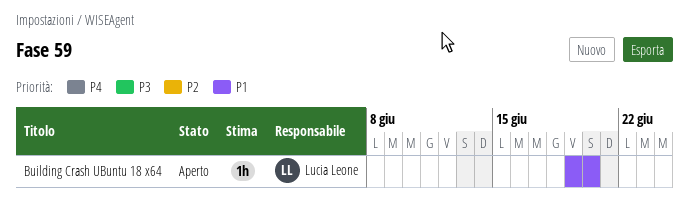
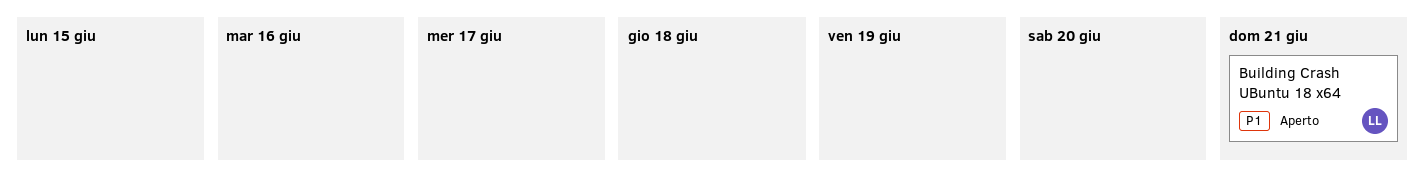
Building Crash UBuntu 18 x64, due: Jun 20 -> Jun 21

